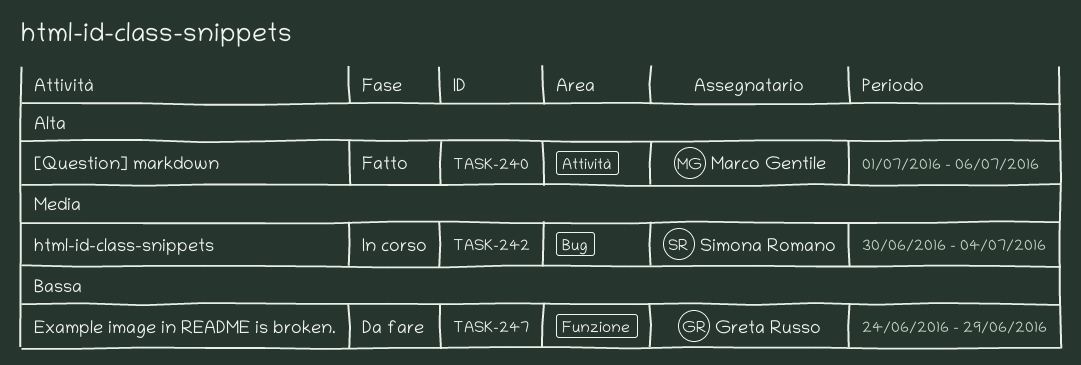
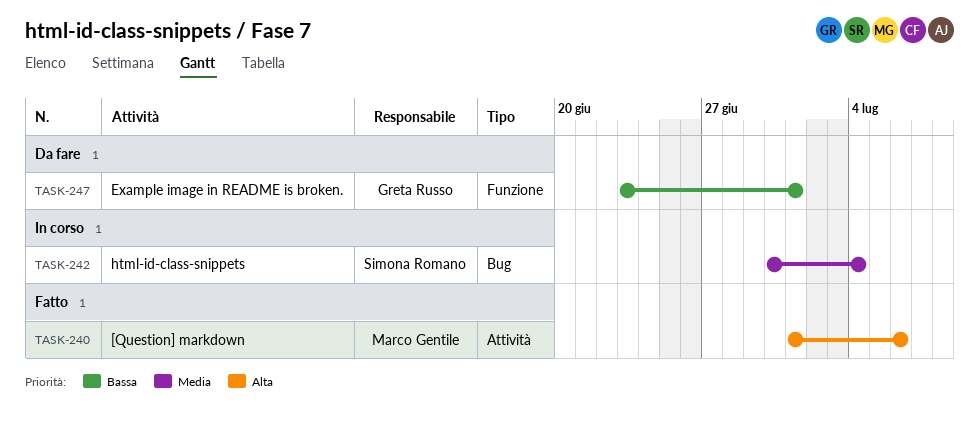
TASK-247, start: Jun 24 -> Jun 23
TASK-247, due: Jun 29 -> Jul 1

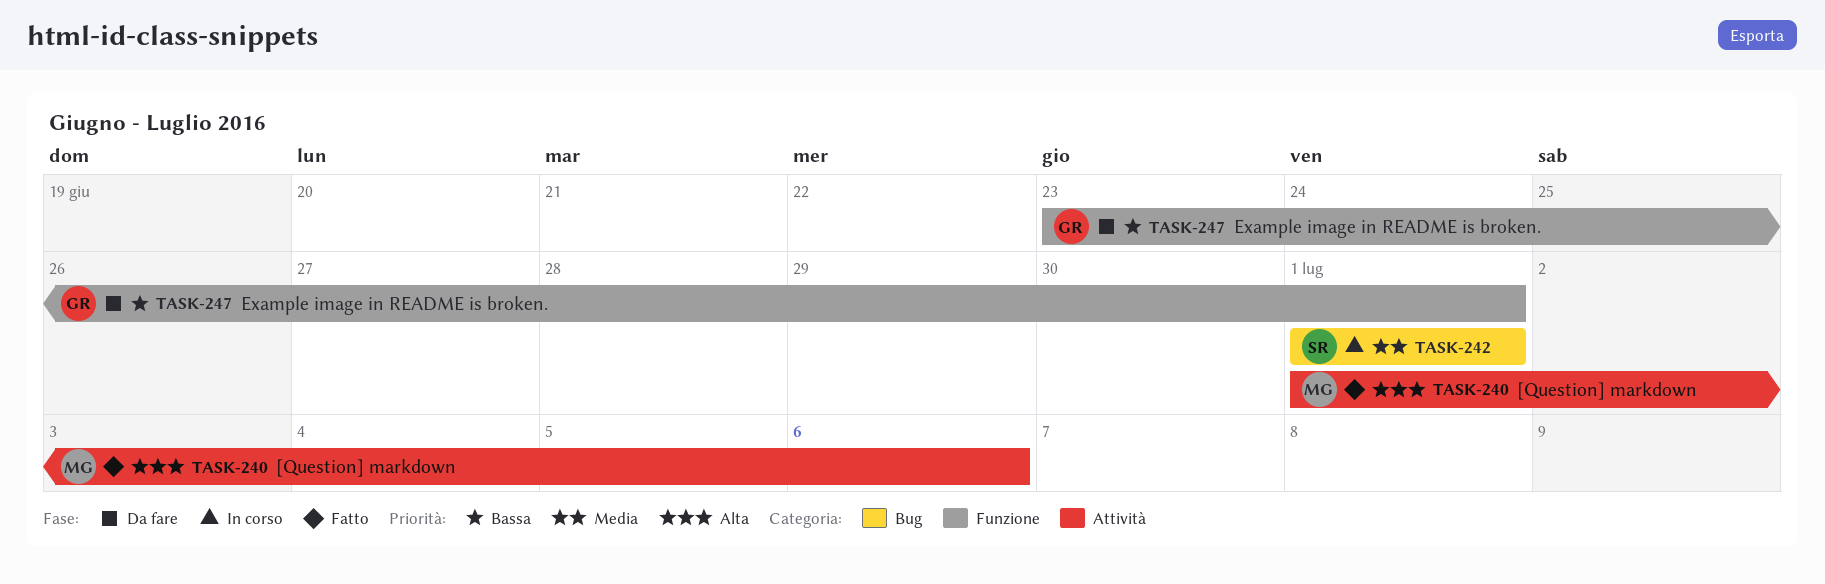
TASK-242, start: Jun 30 -> Jul 1
TASK-242, due: Jul 4 -> Jul 1

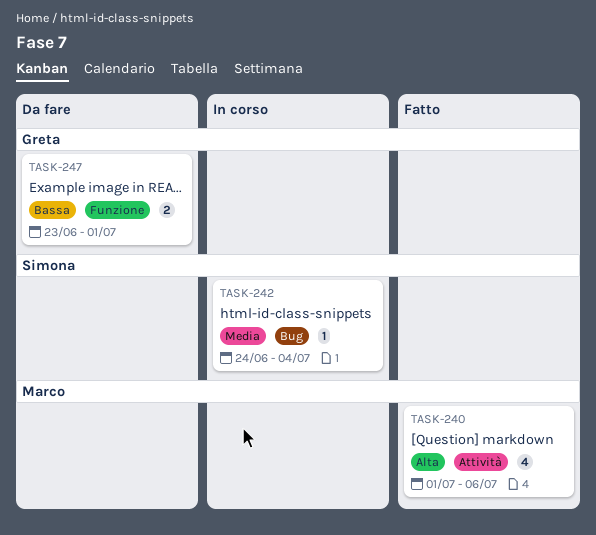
TASK-242, start: Jul 1 -> Jun 24
TASK-242, due: Jul 1 -> Jul 4

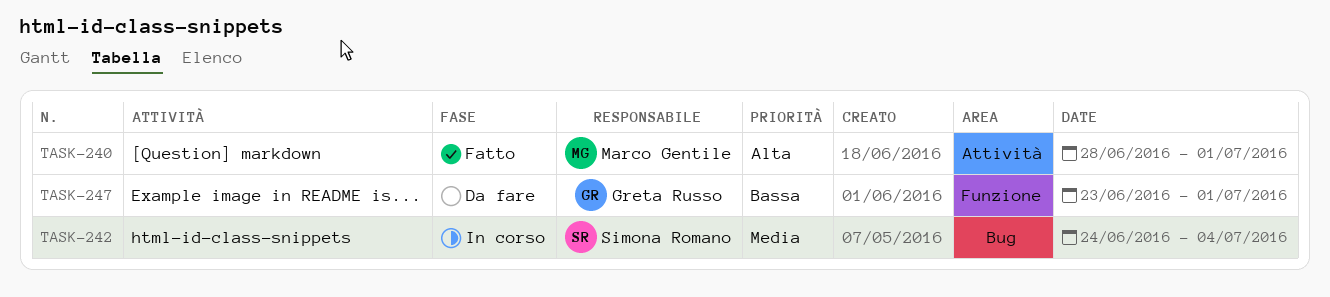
TASK-240, start: Jul 1 -> Jun 28
TASK-240, due: Jul 6 -> Jul 1

